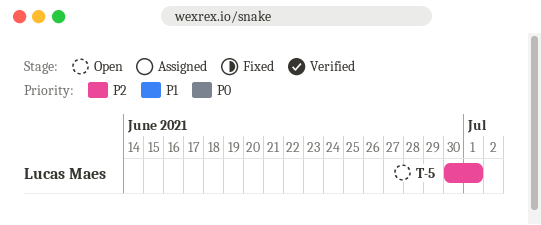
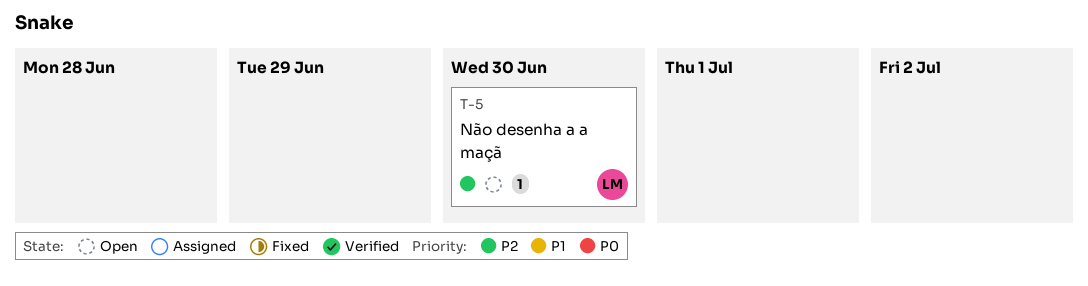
T-5, due: Jul 1 -> Jun 30

